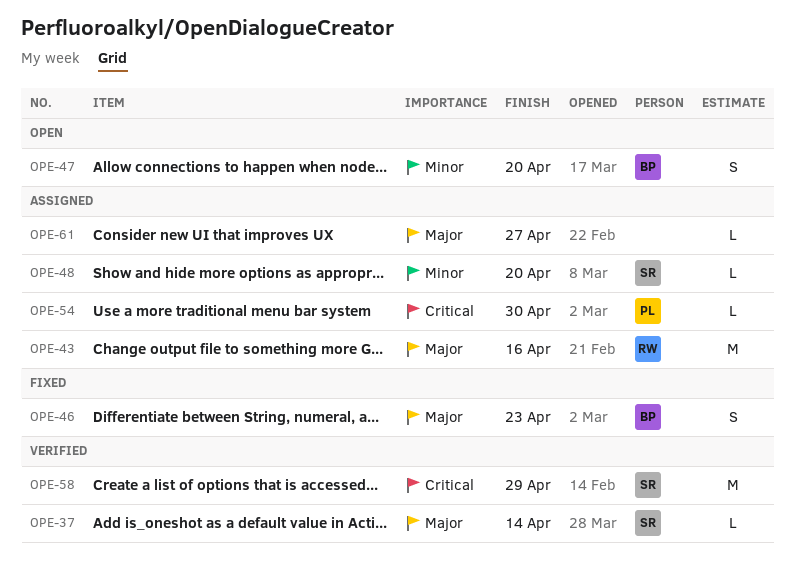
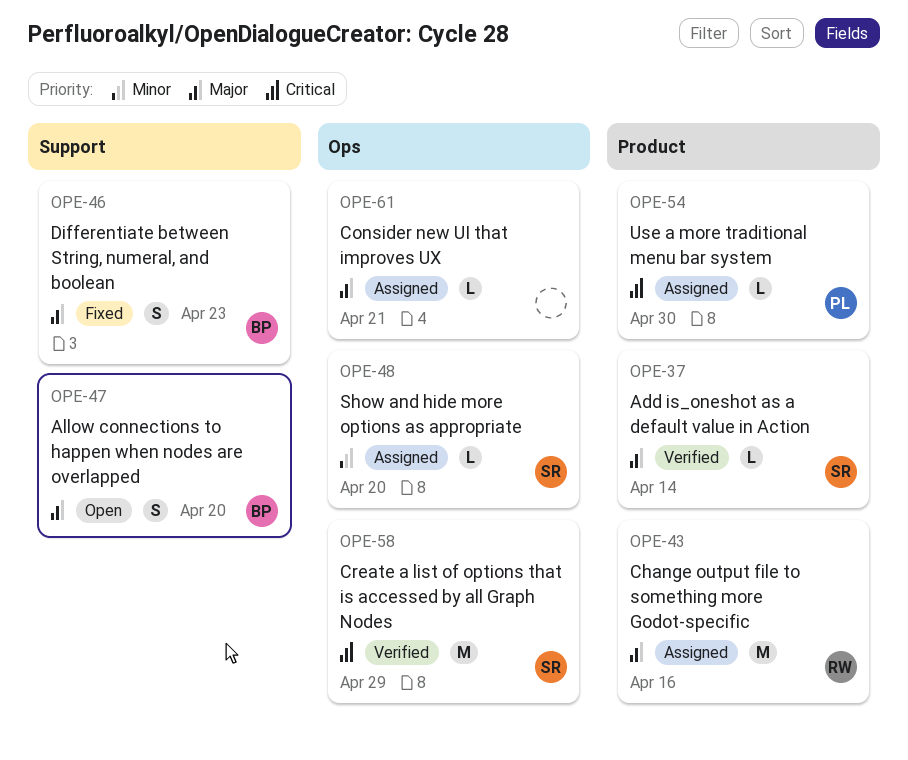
OPE-47, priority: Minor -> Major
OPE-61, due: Apr 27 -> Apr 21

